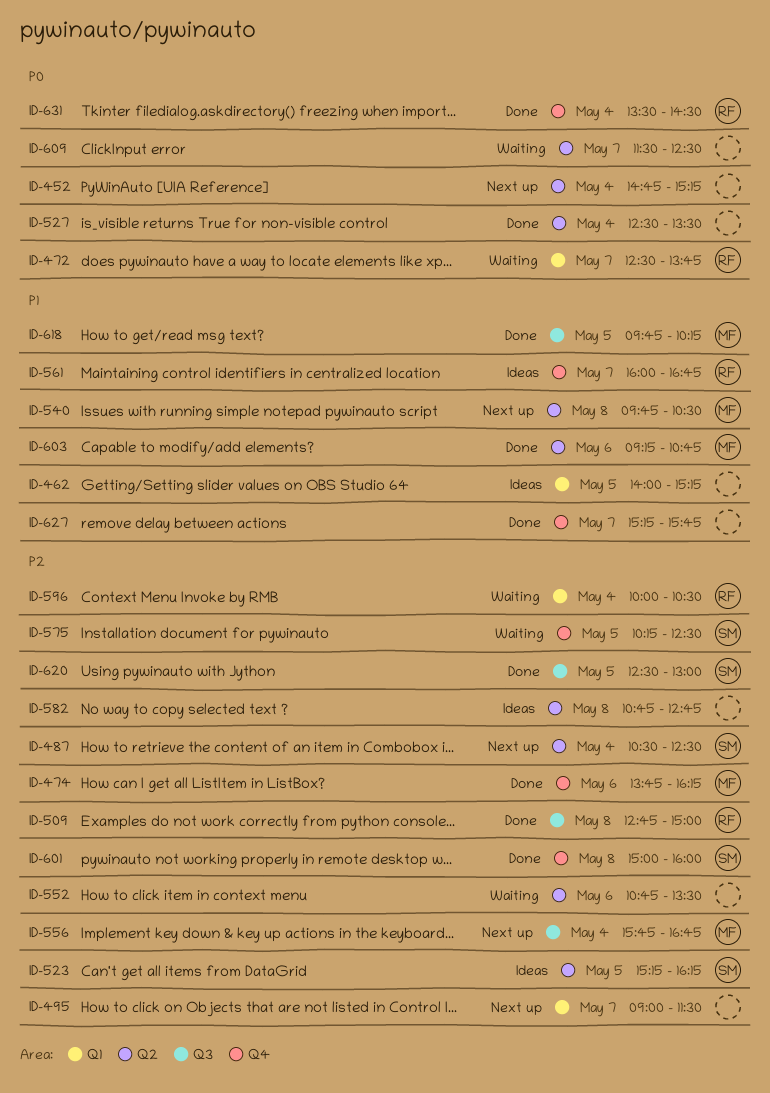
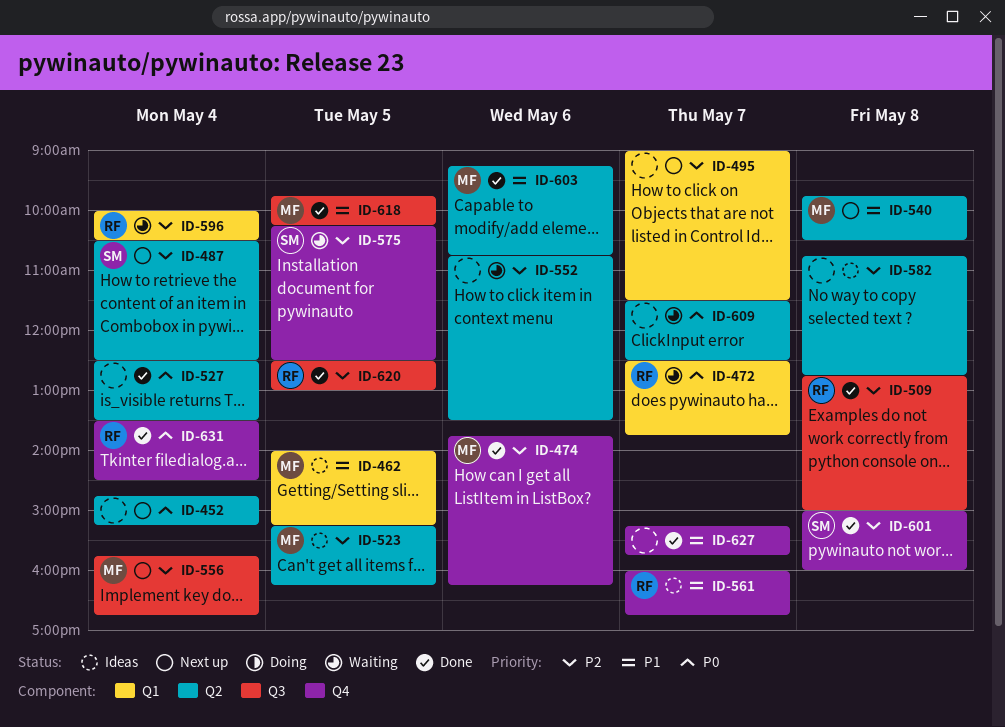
ID-462, owner: none -> MF
ID-523, owner: SM -> MF
ID-620, owner: SM -> RF

